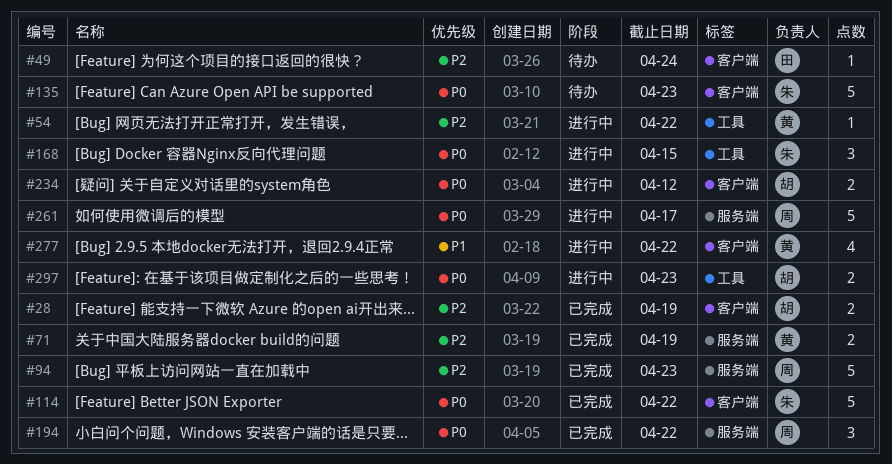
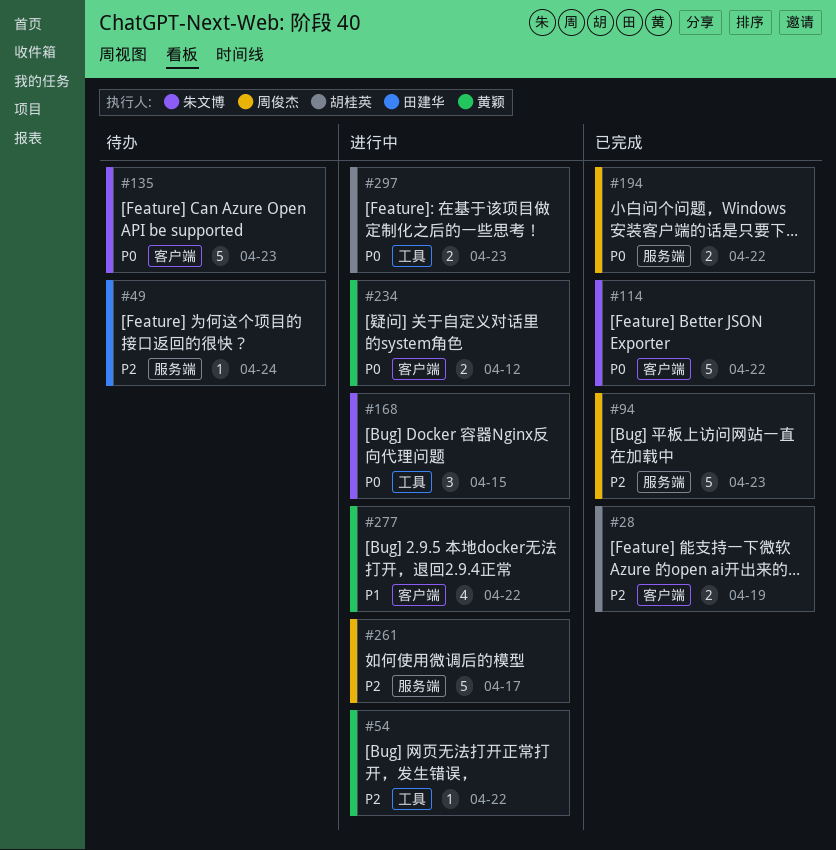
#49, label: 客户端 -> 服务端
#71: present -> none
#194, estimate: 3 -> 2
#234, owner: 胡桂英 -> 黄颖
#261, priority: P0 -> P2

